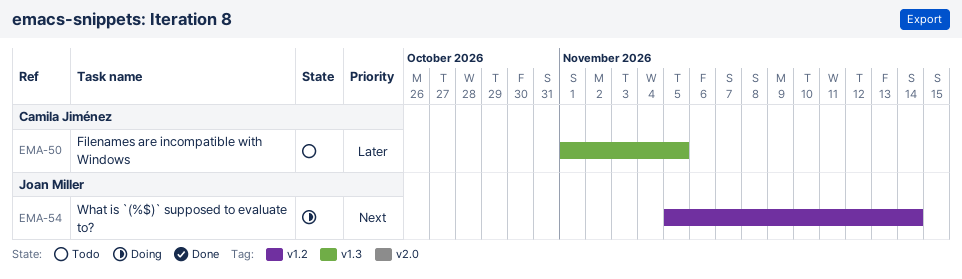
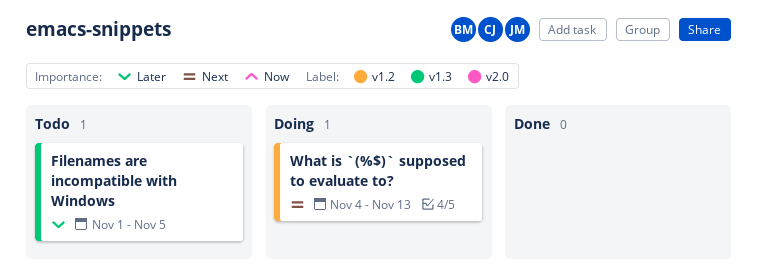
What is `(%$)` supposed to evaluate to?, start: Nov 5 -> Nov 4
What is `(%$)` supposed to evaluate to?, due: Nov 14 -> Nov 13

